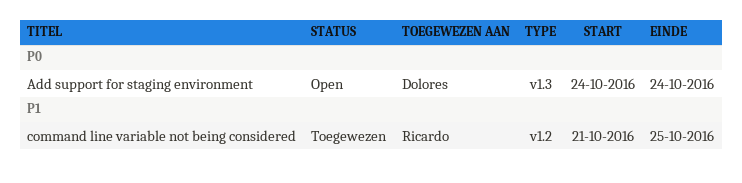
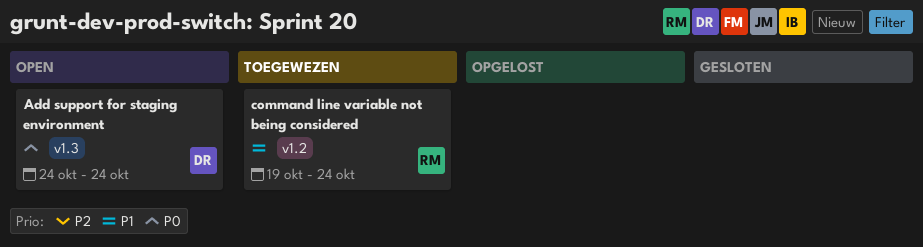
command line variable not being considered, start: Oct 21 -> Oct 19
command line variable not being considered, due: Oct 25 -> Oct 24

